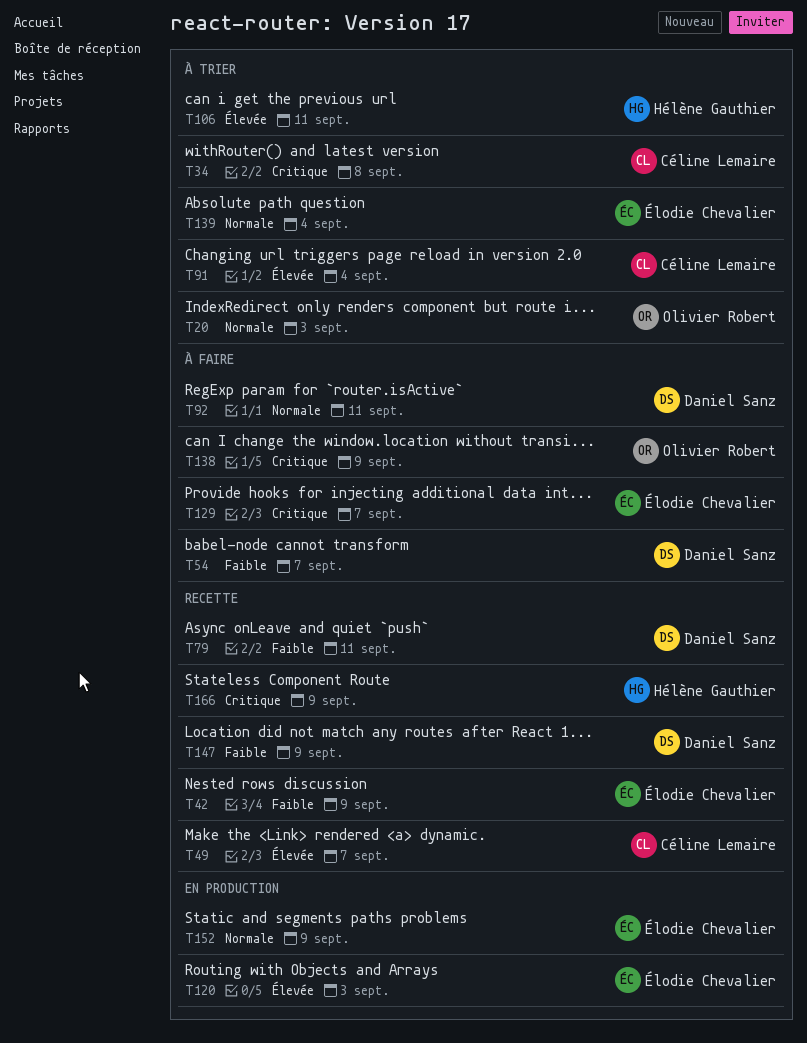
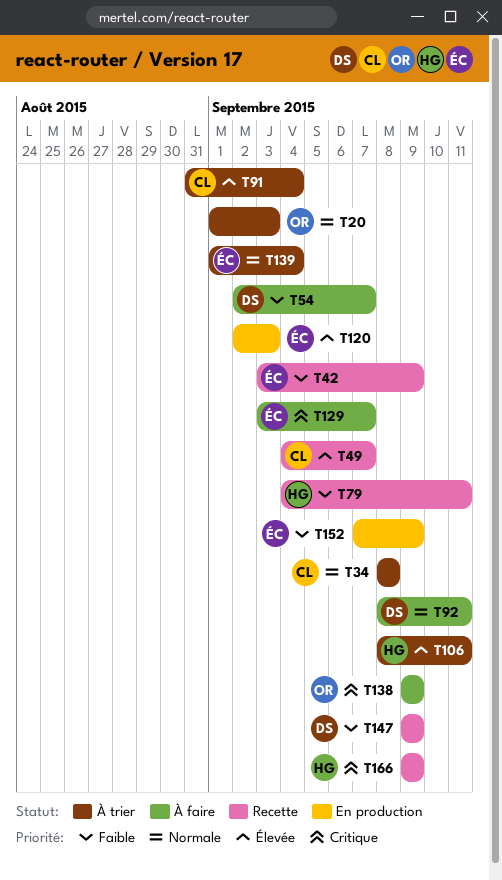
T34, priority: Critique -> Normale
T79, owner: Daniel Sanz -> Hélène Gauthier
T152, priority: Normale -> Faible

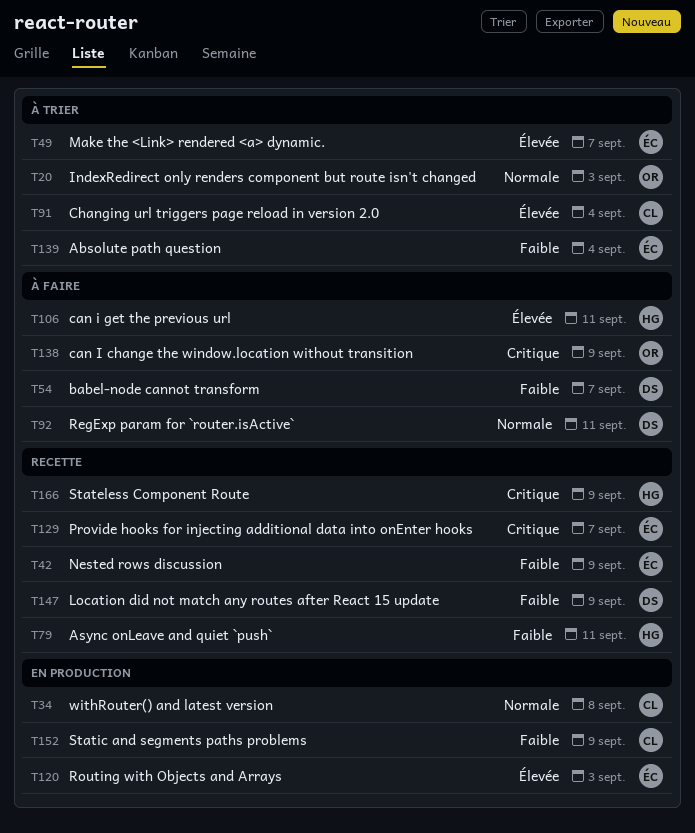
T34, status: À trier -> En production
T49, status: Recette -> À trier
T49, owner: CL -> ÉC
T106, status: À trier -> À faire
T129, status: À faire -> Recette
T139, priority: Normale -> Faible
T152, owner: ÉC -> CL

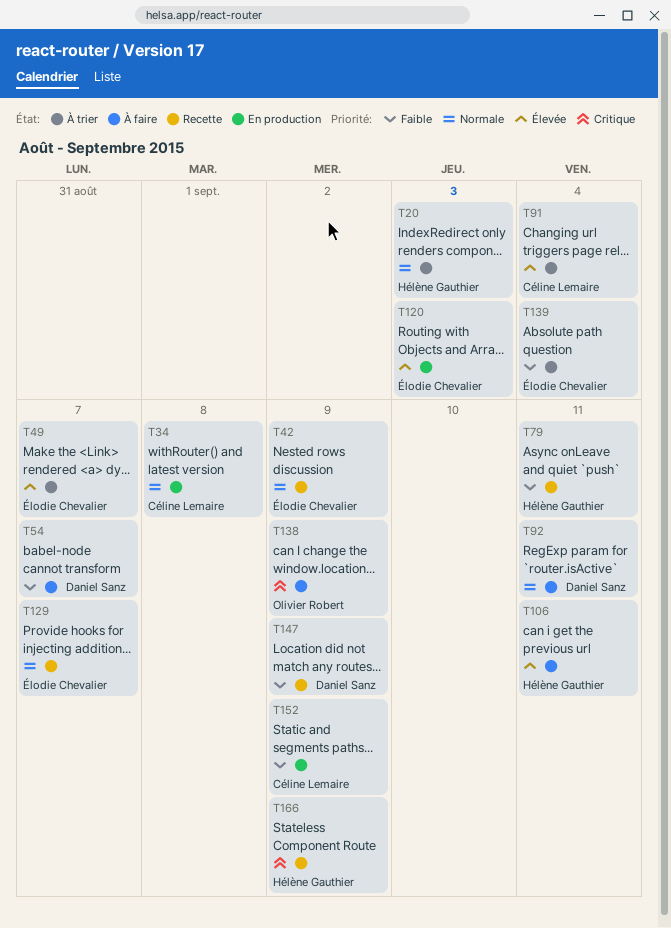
T20, owner: Olivier Robert -> Hélène Gauthier
T42, priority: Faible -> Normale
T129, priority: Critique -> Normale

